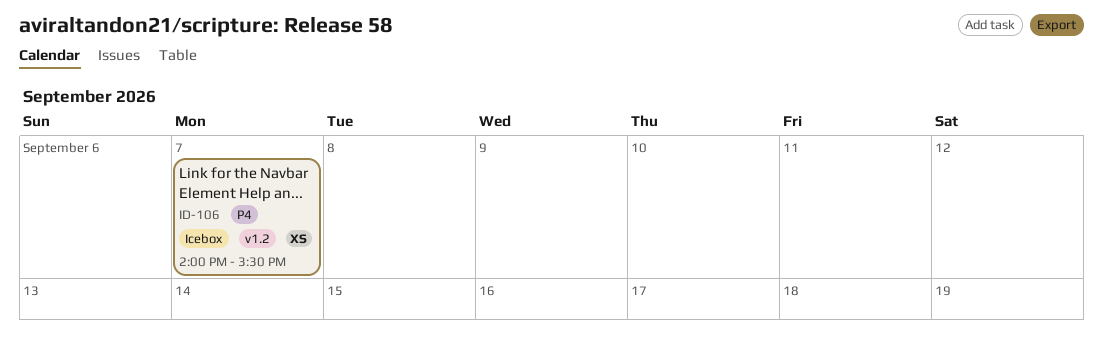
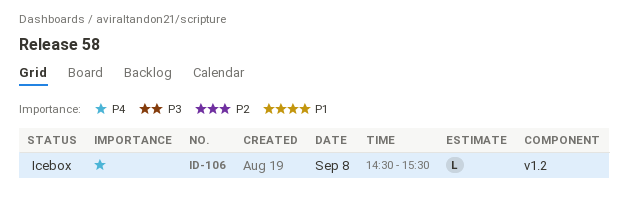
ID-106, estimate: XS -> L
ID-106, day: Sep 7 -> Sep 8
ID-106, begins: 14:00 -> 14:30

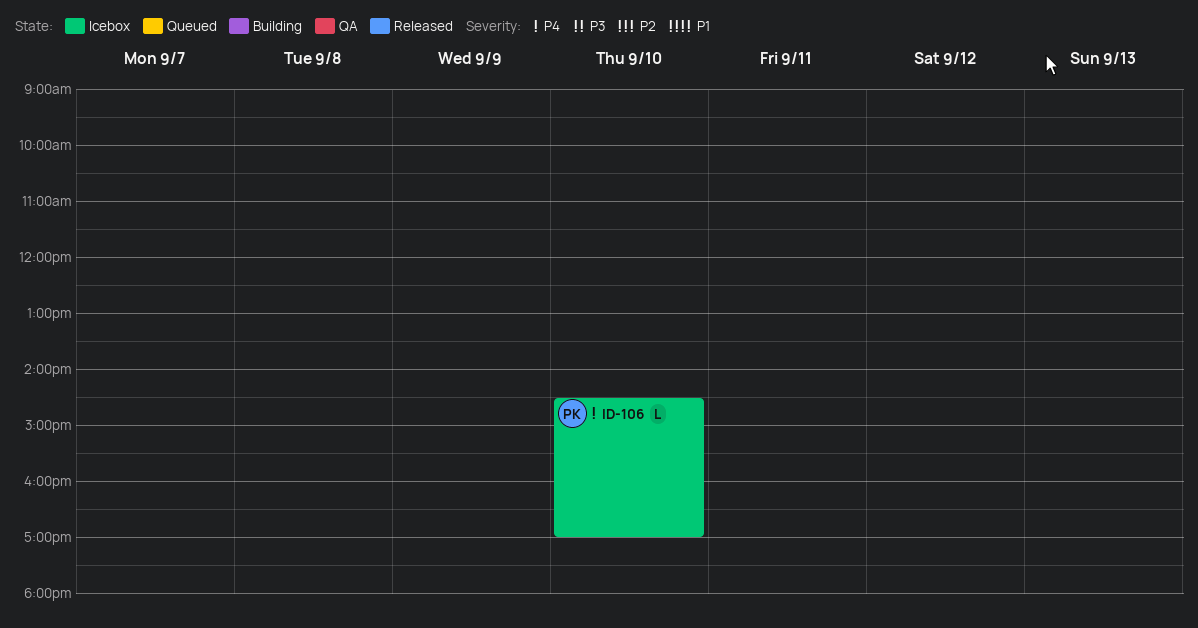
ID-106, day: Sep 8 -> Sep 10
ID-106, ends: 15:30 -> 17:00

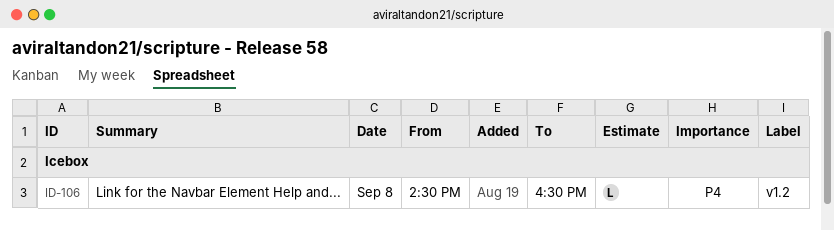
ID-106, day: Sep 10 -> Sep 8
ID-106, ends: 17:00 -> 16:30

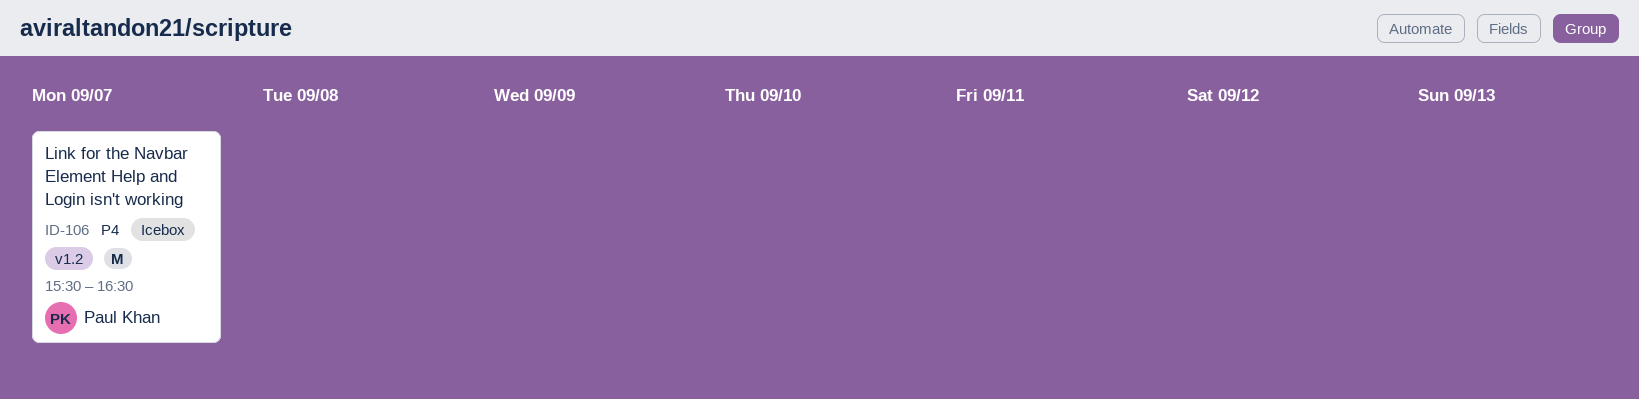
ID-106, estimate: L -> M
ID-106, day: Sep 8 -> Sep 7
ID-106, begins: 14:30 -> 15:30

